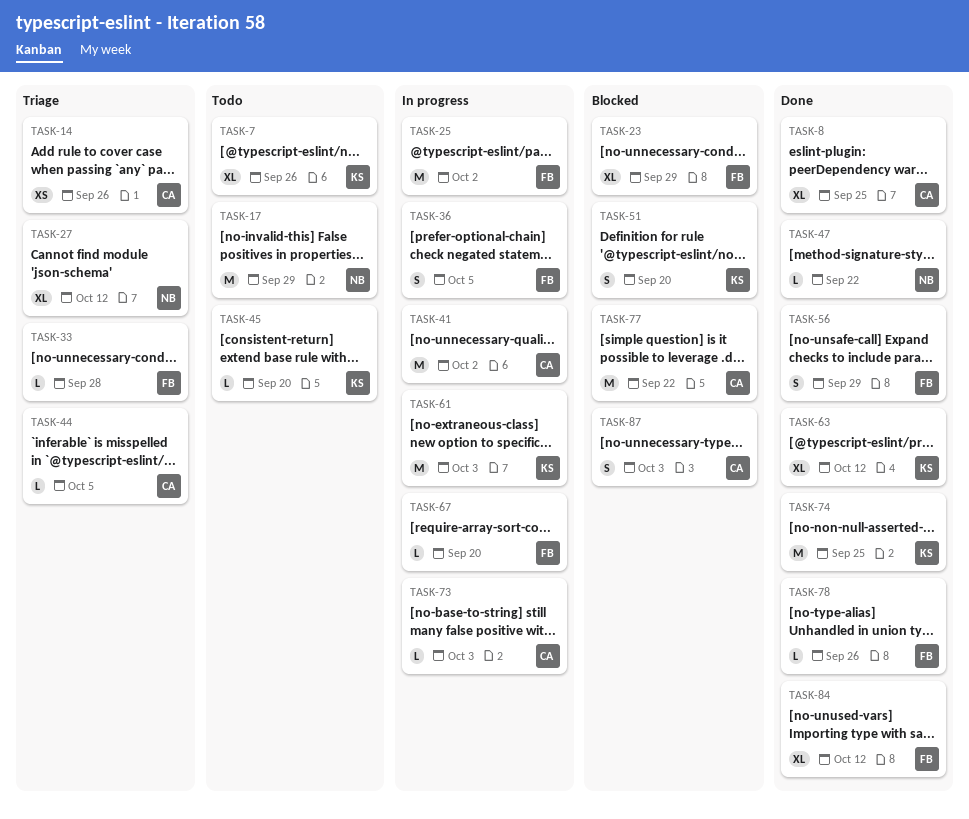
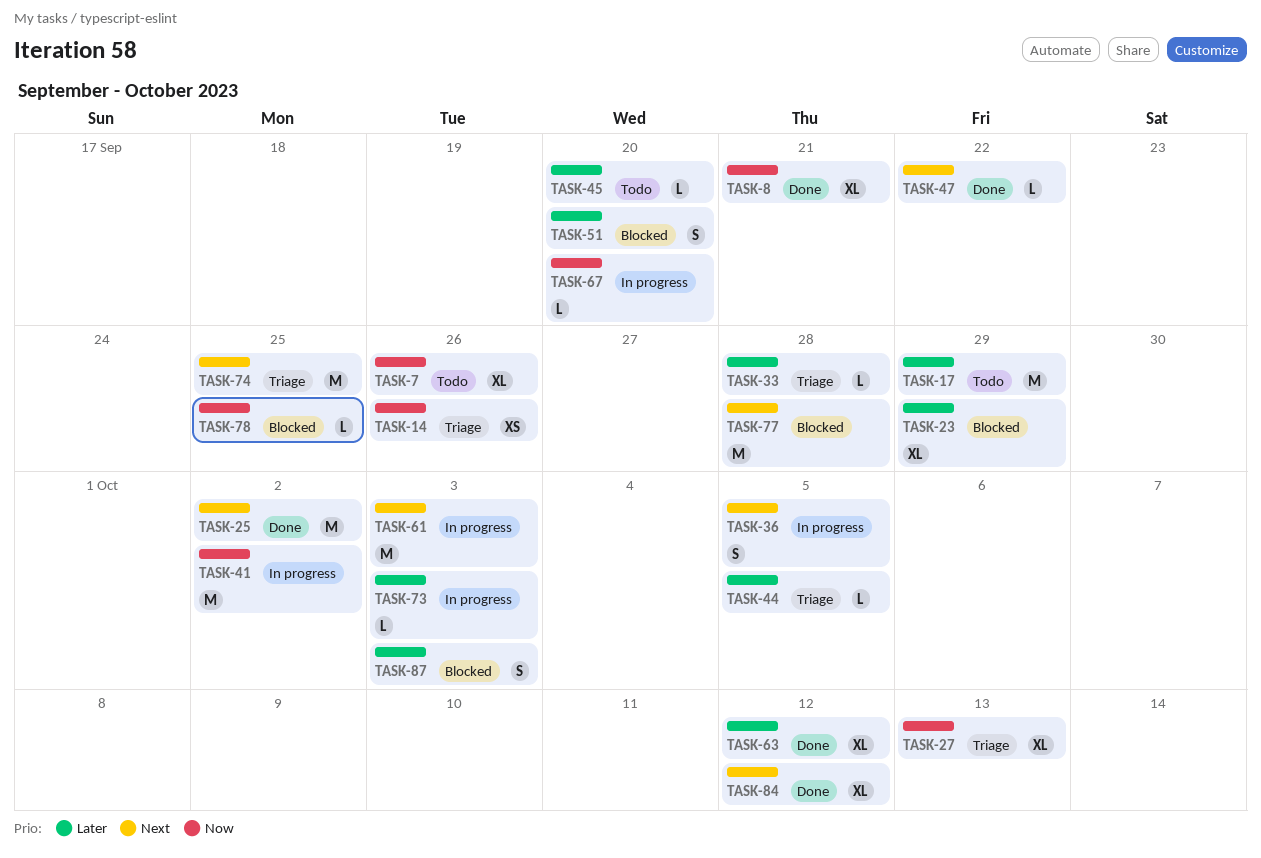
TASK-8, due: Sep 25 -> Sep 21
TASK-25, status: In progress -> Done
TASK-27, due: Oct 12 -> Oct 13
TASK-56: present -> none
TASK-74, status: Done -> Triage
TASK-77, due: Sep 22 -> Sep 28
TASK-78, status: Done -> Blocked
TASK-78, due: Sep 26 -> Sep 25

